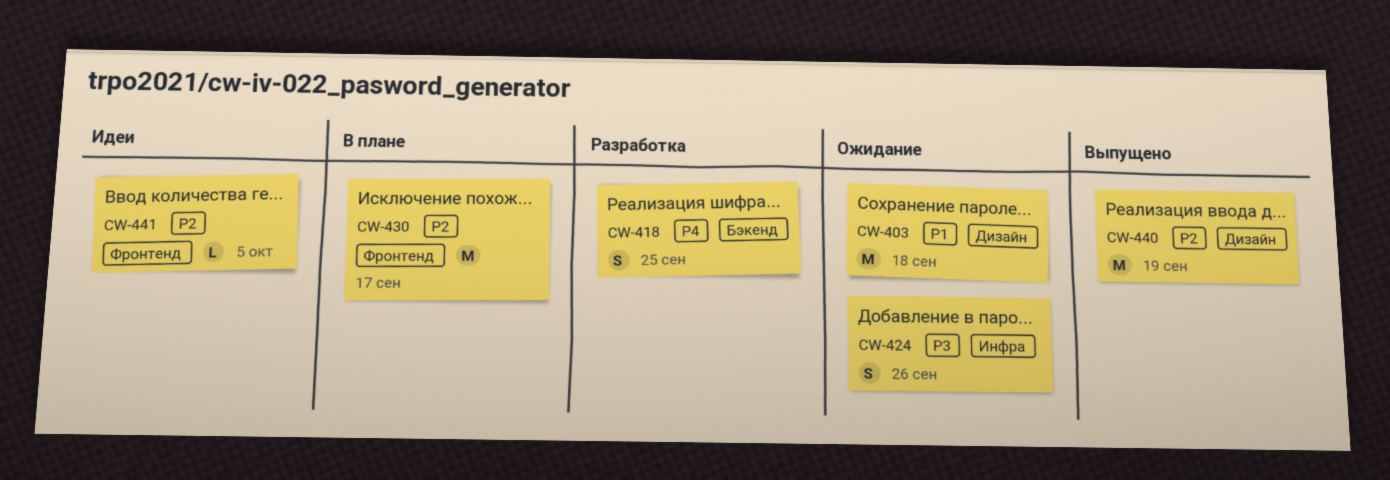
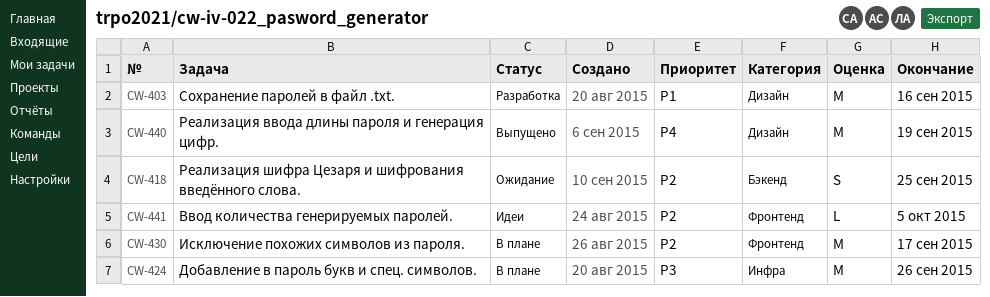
CW-403, status: Ожидание -> Разработка
CW-403, due: Sep 18 -> Sep 16
CW-418, status: Разработка -> Ожидание
CW-418, priority: P4 -> P2
CW-424, status: Ожидание -> В плане
CW-424, estimate: S -> M
CW-440, priority: P2 -> P4

